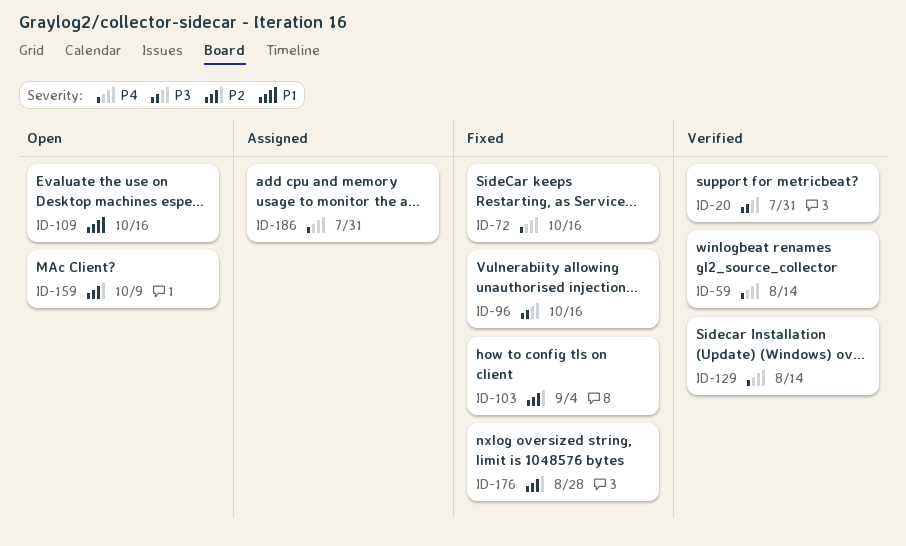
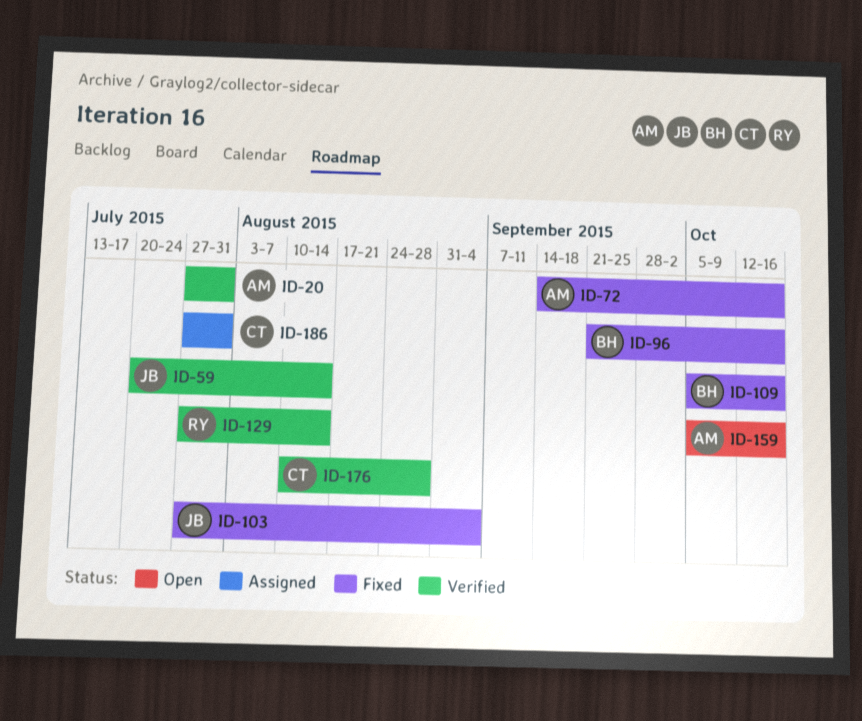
ID-109, status: Open -> Fixed
ID-159, due: Oct 9 -> Oct 16
ID-176, status: Fixed -> Verified

